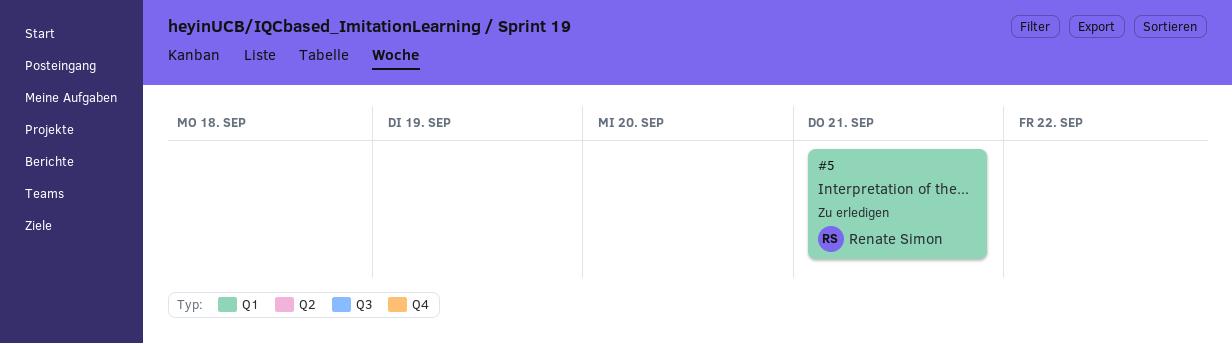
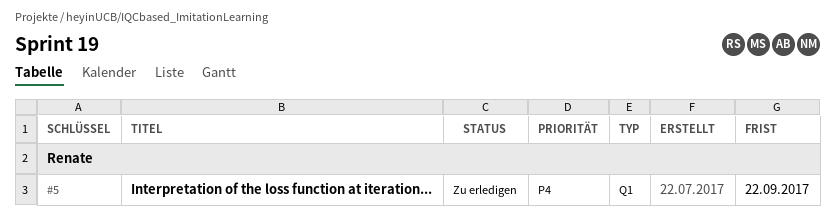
#5, due: Sep 21 -> Sep 22

